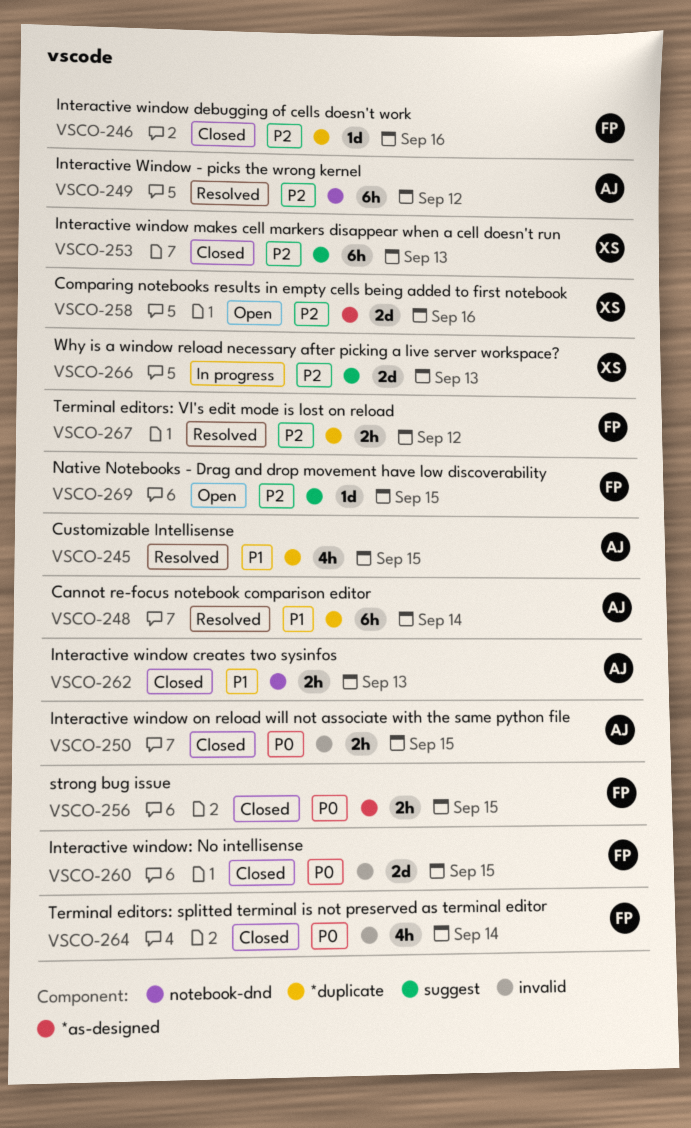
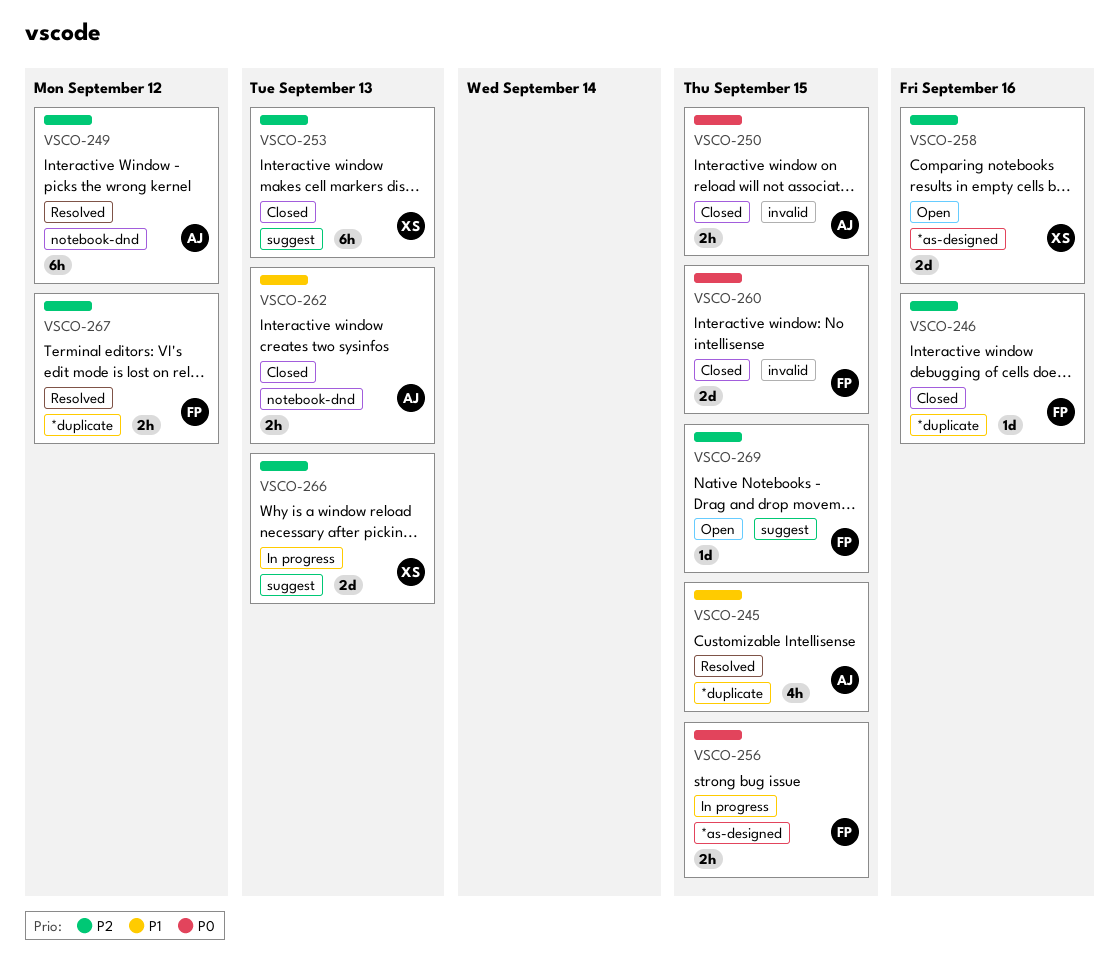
VSCO-248: present -> none
VSCO-256, status: Closed -> In progress
VSCO-264: present -> none

